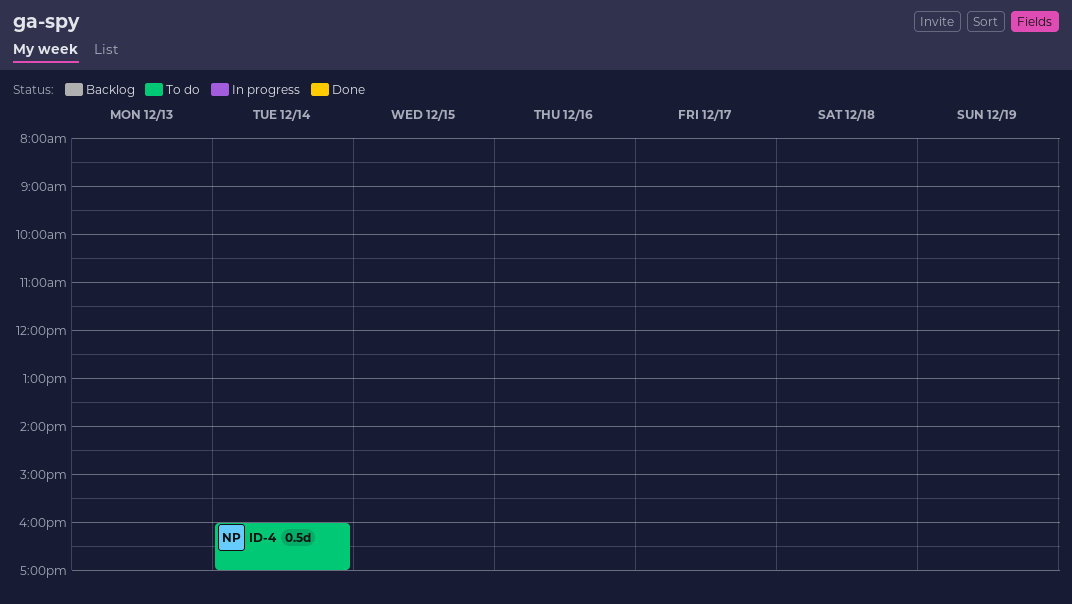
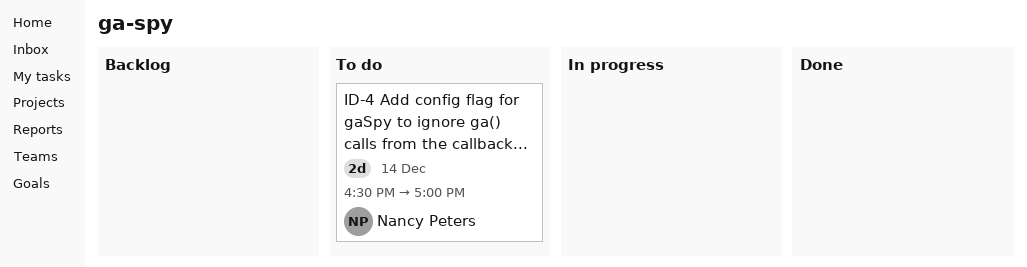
ID-4, estimate: 0.5d -> 2d
ID-4, begins: 16:00 -> 16:30

